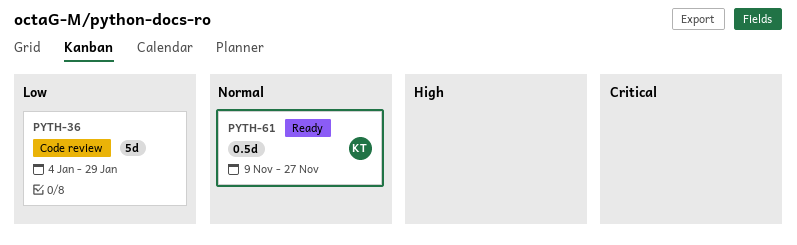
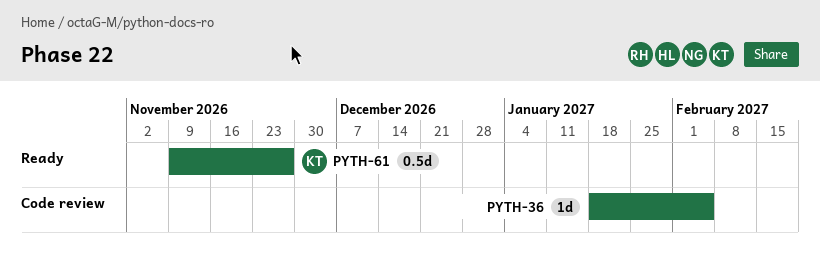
PYTH-36, estimate: 5d -> 1d
PYTH-36, start: Jan 4 -> Jan 18
PYTH-36, due: Jan 29 -> Feb 5

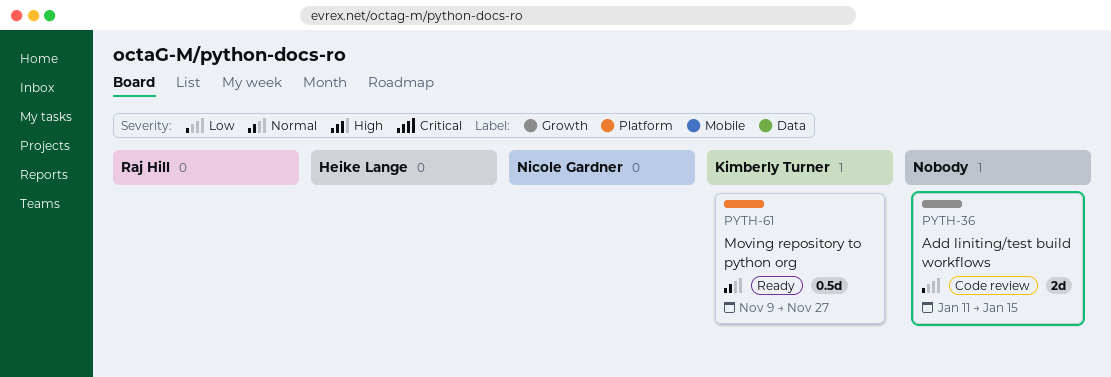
PYTH-36, estimate: 1d -> 2d
PYTH-36, start: Jan 18 -> Jan 11
PYTH-36, due: Feb 5 -> Jan 15

